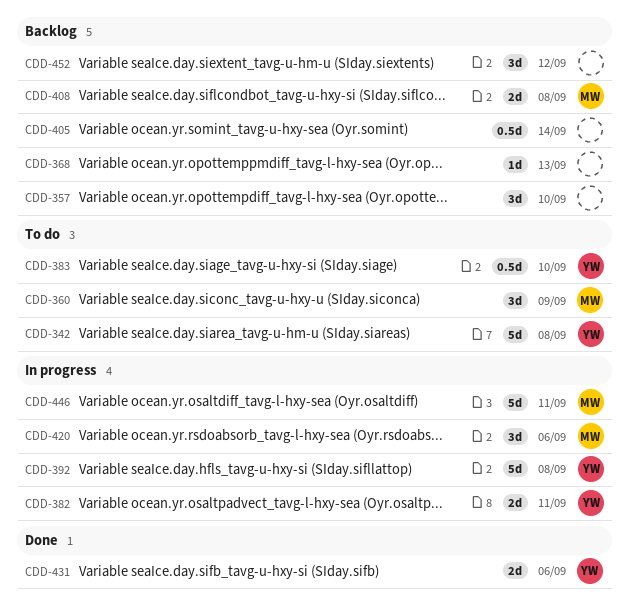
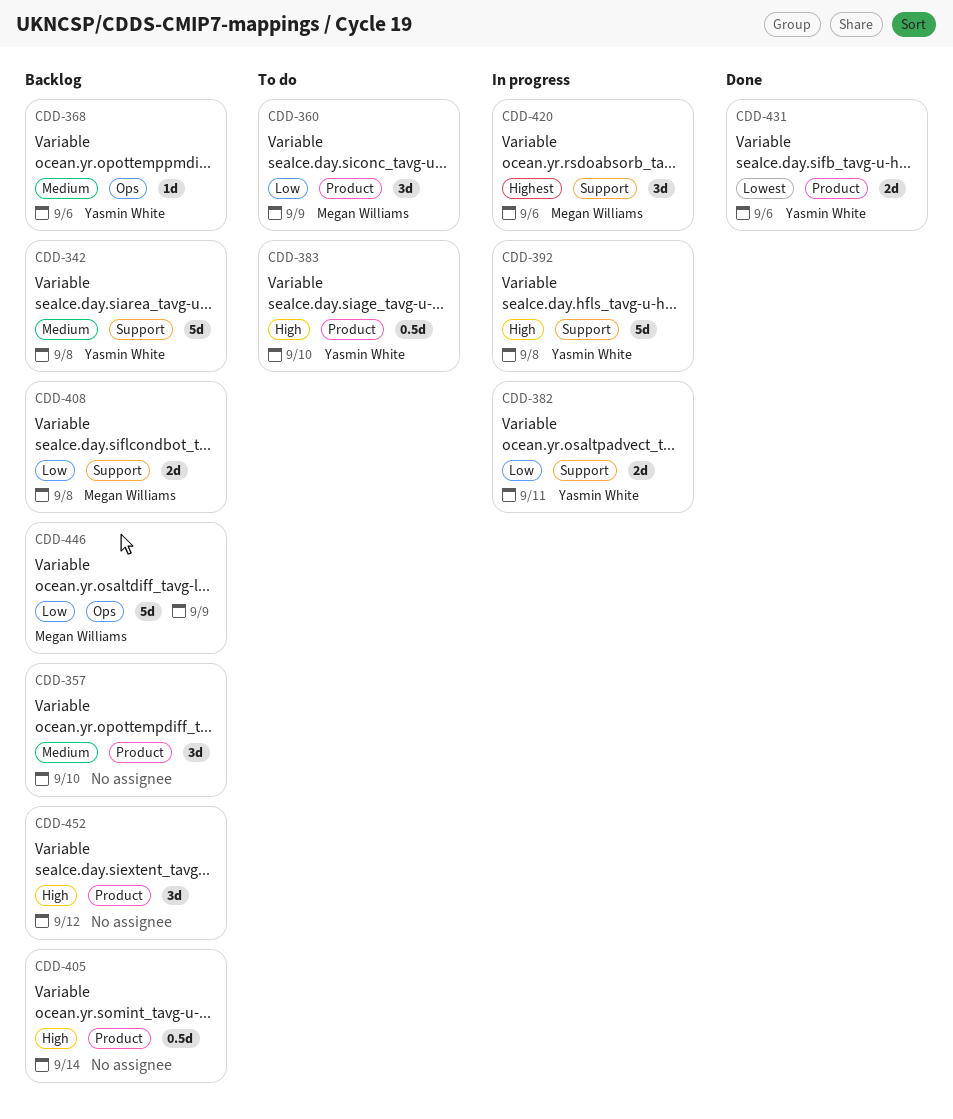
CDD-342, status: To do -> Backlog
CDD-368, owner: none -> Yasmin White
CDD-368, due: Sep 13 -> Sep 6
CDD-446, status: In progress -> Backlog
CDD-446, due: Sep 11 -> Sep 9

